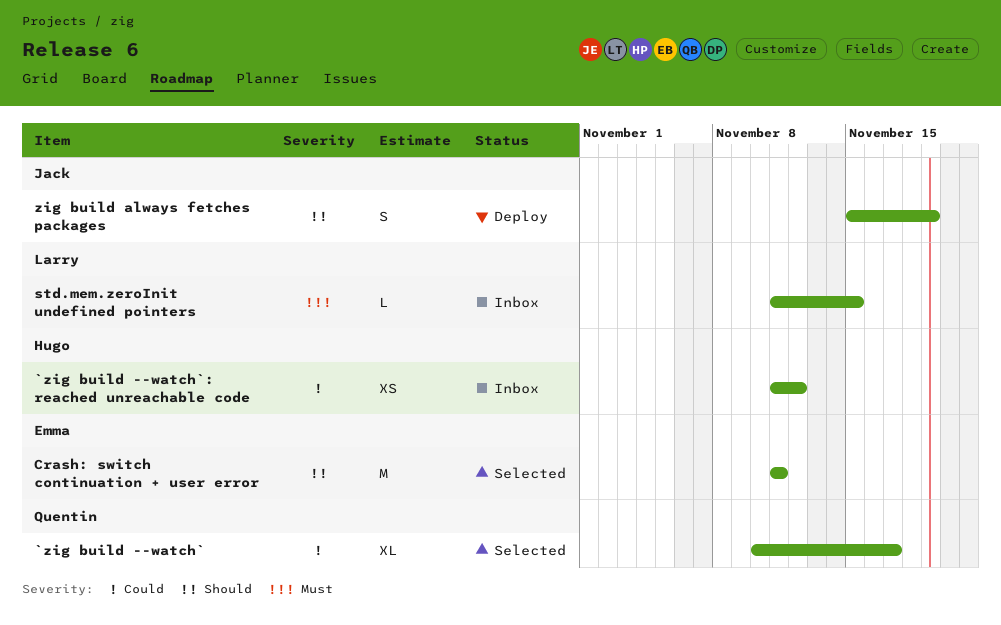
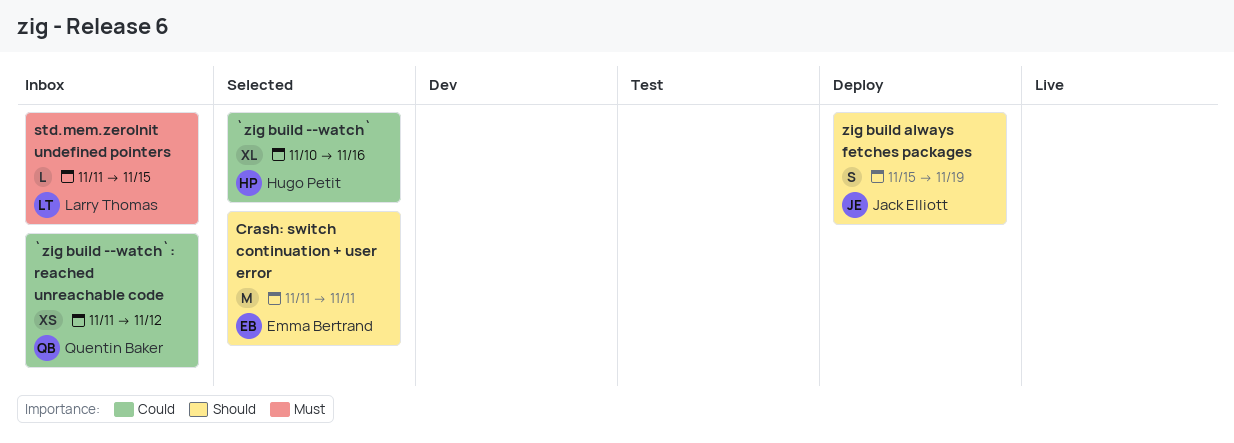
`zig build --watch`, owner: Quentin Baker -> Hugo Petit
`zig build --watch`, due: Nov 17 -> Nov 16
`zig build --watch`: reached unreachable code, owner: Hugo Petit -> Quentin Baker

